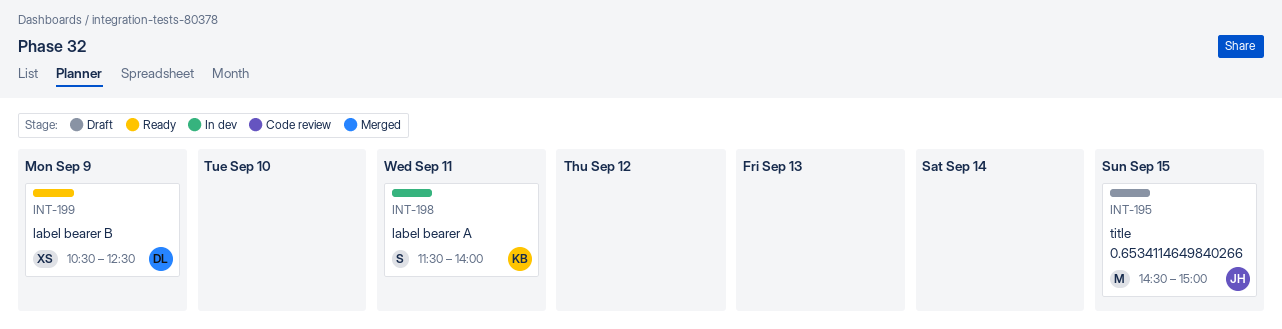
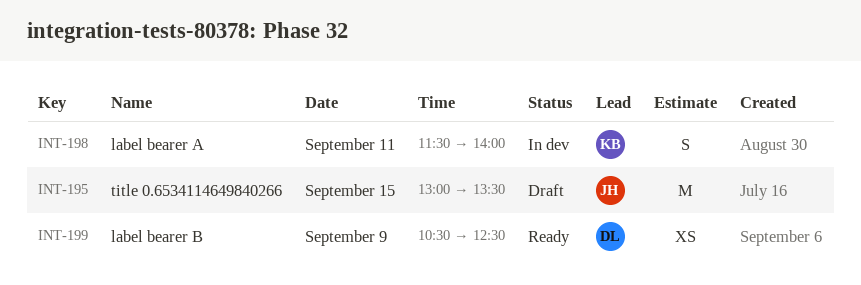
INT-195, begins: 14:30 -> 13:00
INT-195, ends: 15:00 -> 13:30

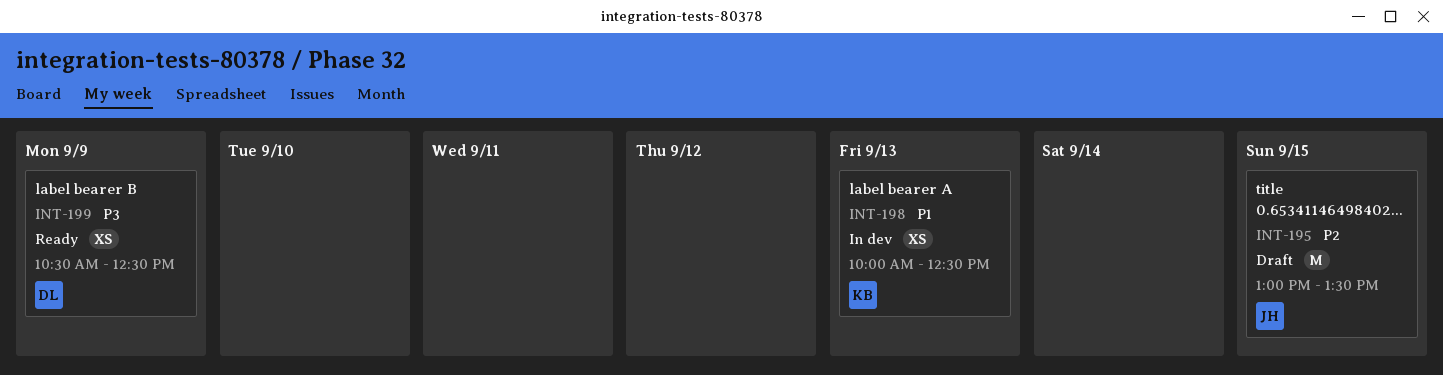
INT-198, estimate: S -> XS
INT-198, day: Sep 11 -> Sep 13
INT-198, begins: 11:30 -> 10:00
INT-198, ends: 14:00 -> 12:30

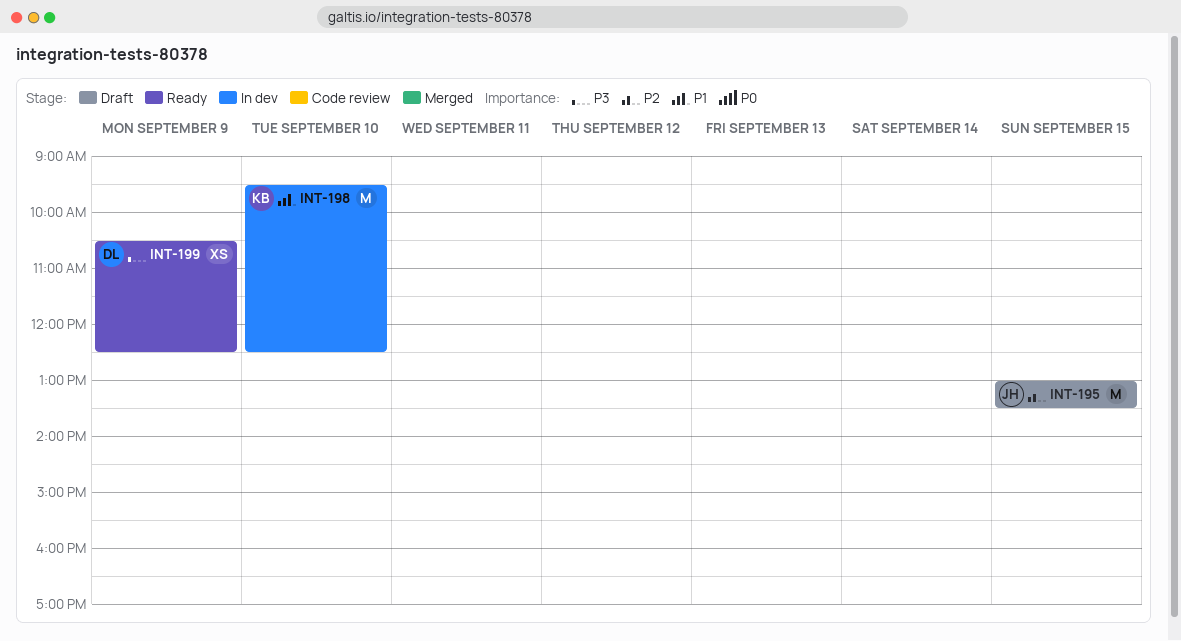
INT-198, estimate: XS -> M
INT-198, day: Sep 13 -> Sep 10
INT-198, begins: 10:00 -> 09:30

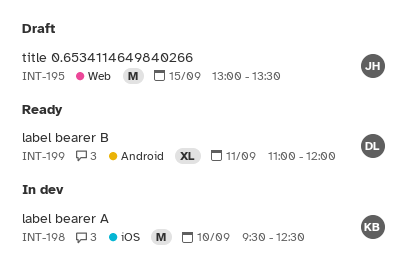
INT-199, estimate: XS -> XL
INT-199, day: Sep 9 -> Sep 11
INT-199, begins: 10:30 -> 11:00
INT-199, ends: 12:30 -> 12:00

